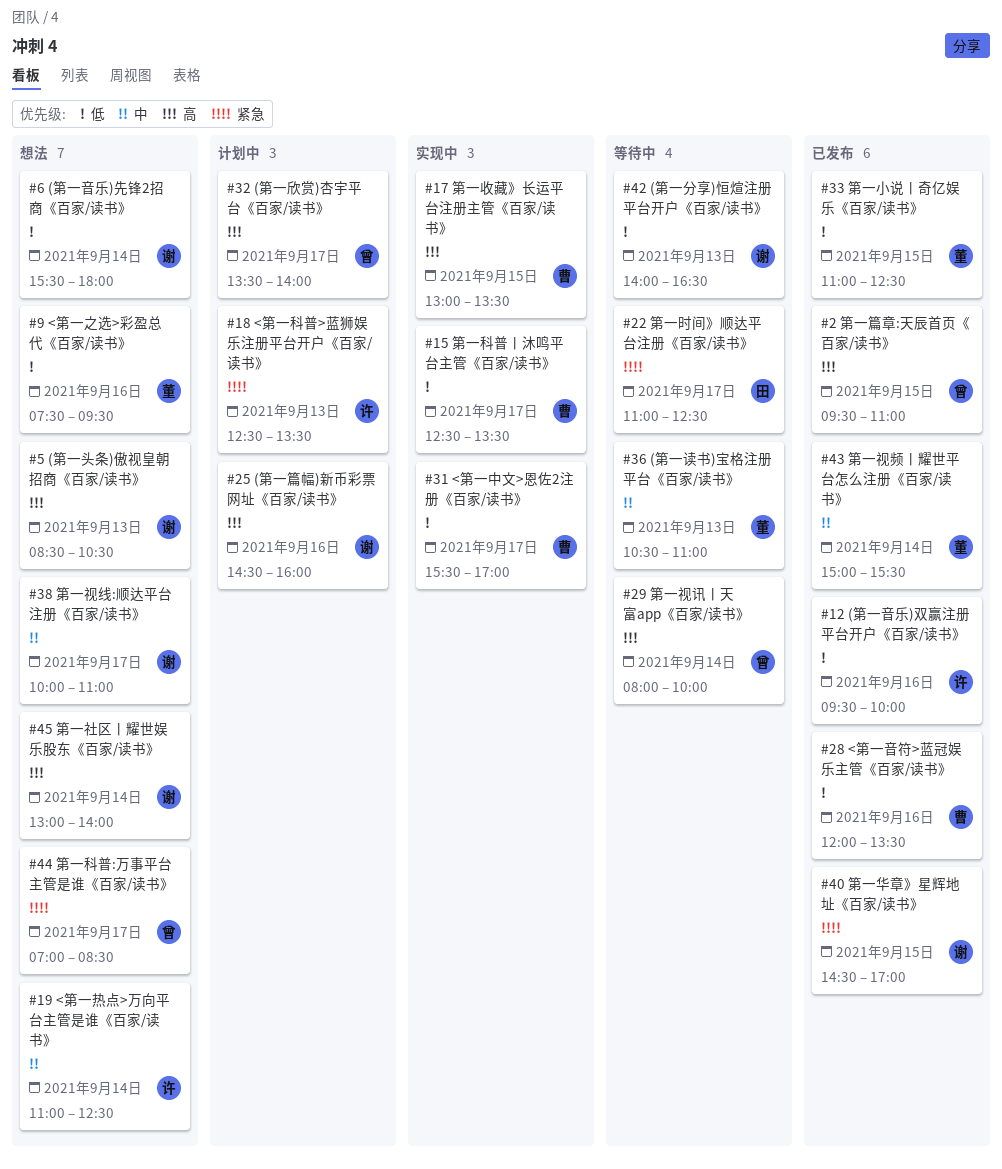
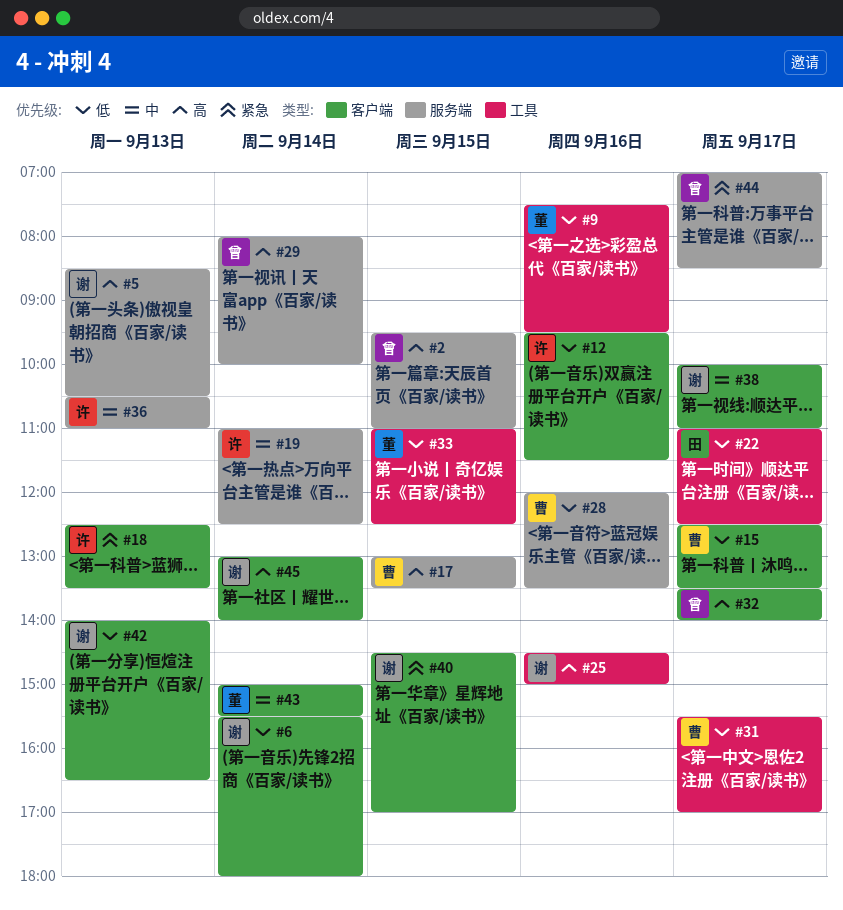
#12, ends: 10:00 -> 11:30
#22, priority: 紧急 -> 低
#25, ends: 16:00 -> 15:00
#36, owner: 董 -> 许

